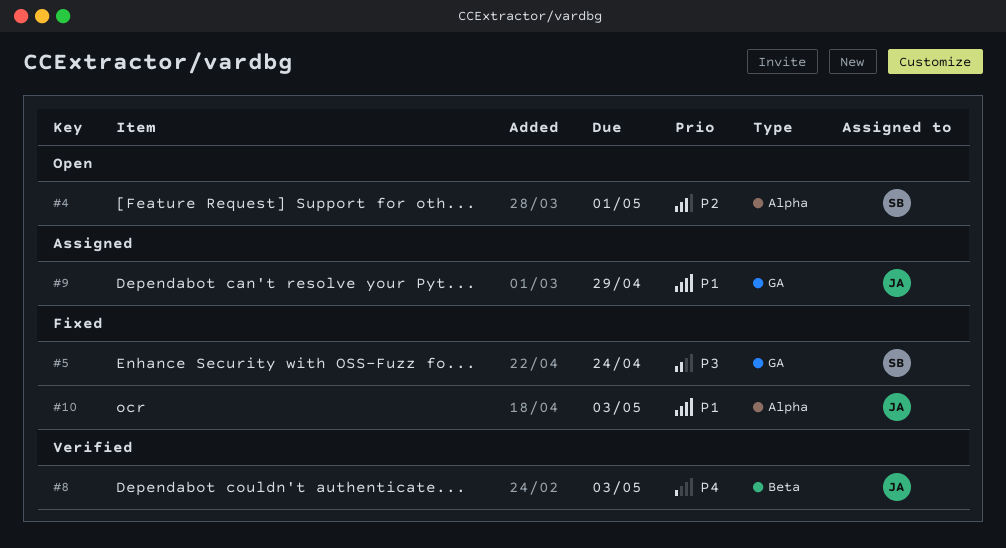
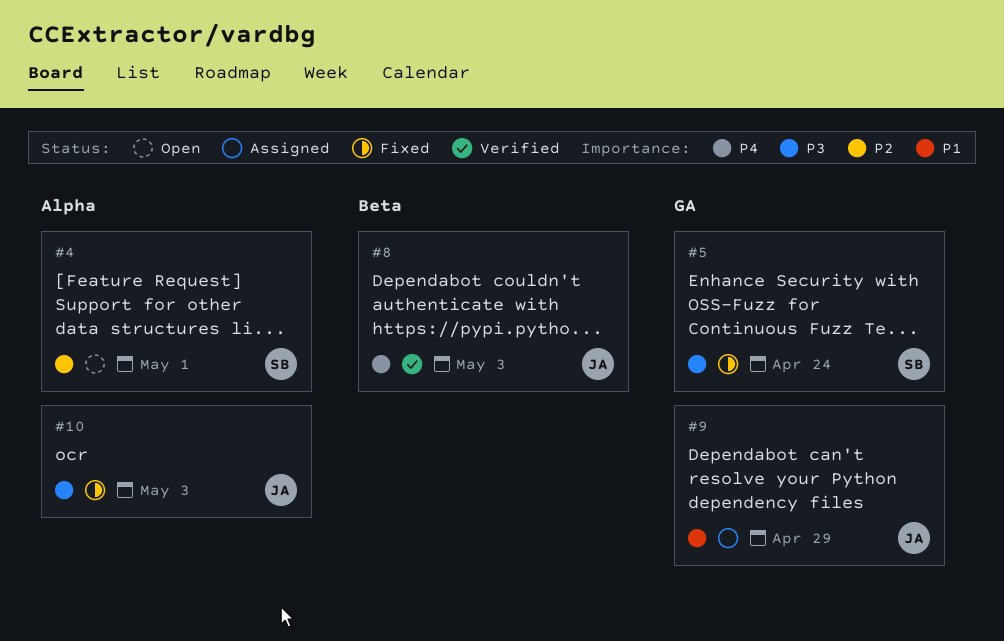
#10, priority: P1 -> P3

